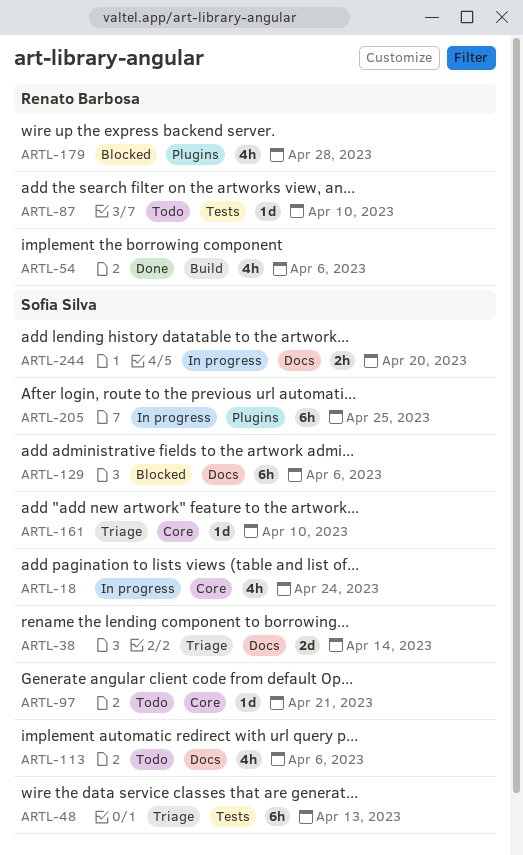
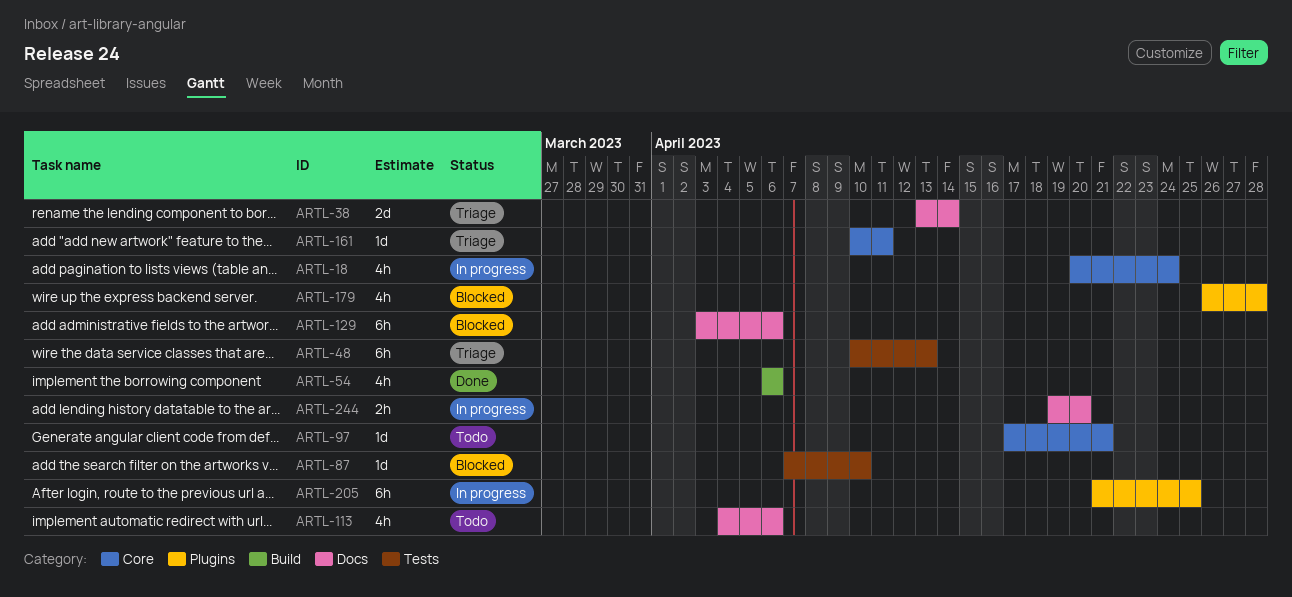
ARTL-87, status: Todo -> Blocked
ARTL-161, due: Apr 10 -> Apr 11

